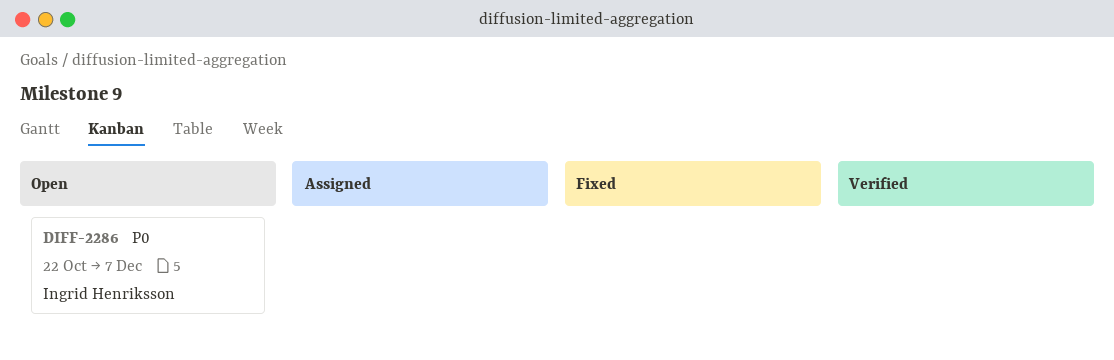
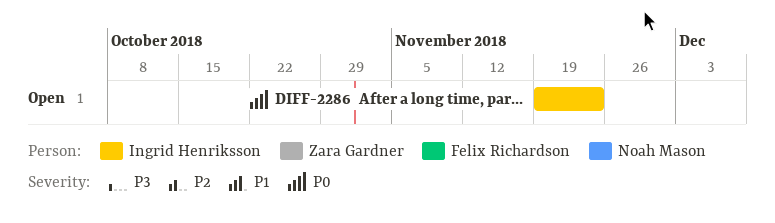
DIFF-2286, start: Oct 22 -> Nov 19
DIFF-2286, due: Dec 7 -> Nov 23

